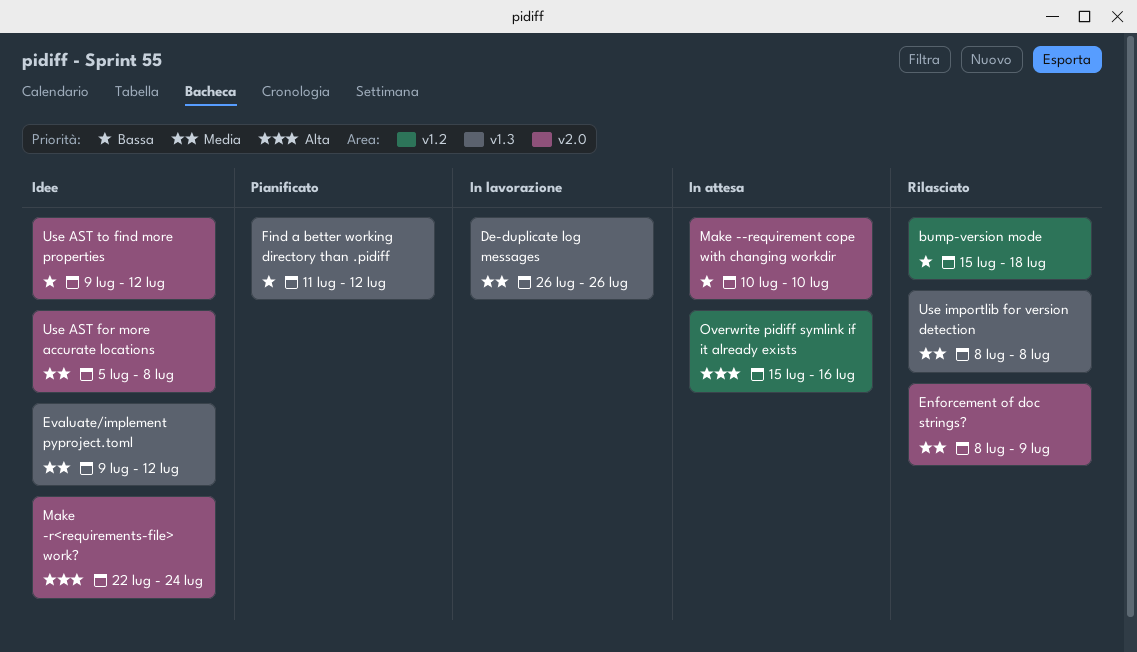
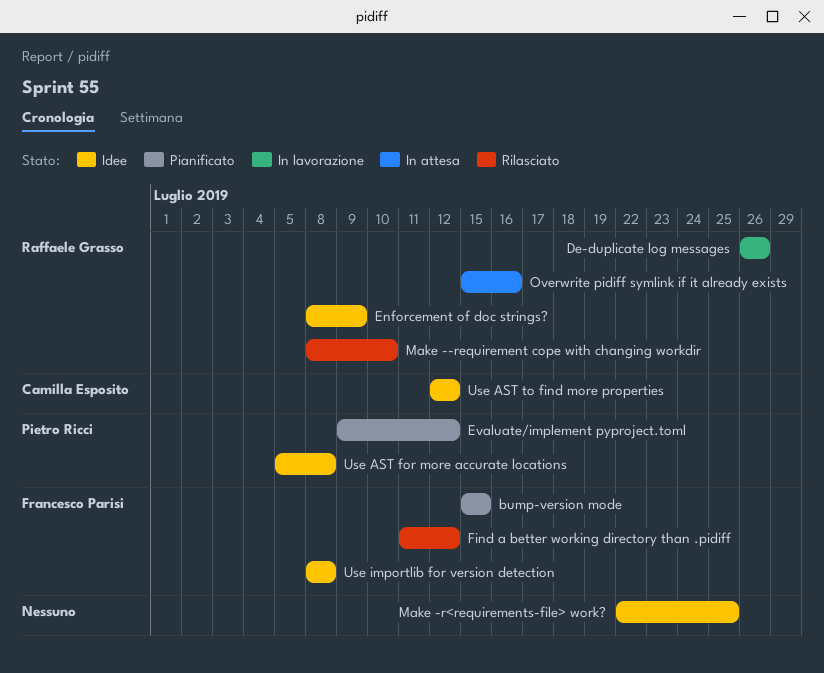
bump-version mode, status: Rilasciato -> Pianificato
bump-version mode, due: Jul 18 -> Jul 15
Enforcement of doc strings?, status: Rilasciato -> Idee
Evaluate/implement pyproject.toml, status: Idee -> Pianificato
Find a better working directory than .pidiff, status: Pianificato -> Rilasciato
Make --requirement cope with changing workdir, status: In attesa -> Rilasciato
Make --requirement cope with changing workdir, start: Jul 10 -> Jul 8
Make -r<requirements-file> work?, due: Jul 24 -> Jul 25
Use AST to find more properties, start: Jul 9 -> Jul 12
Use importlib for version detection, status: Rilasciato -> Idee

